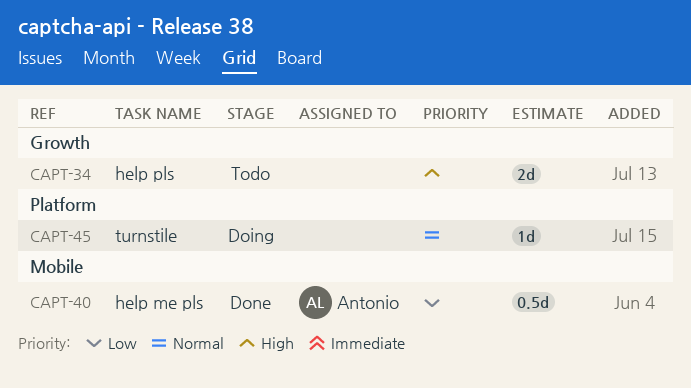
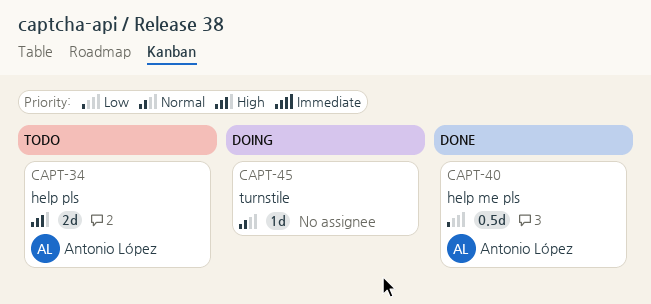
CAPT-34, owner: none -> Antonio López

